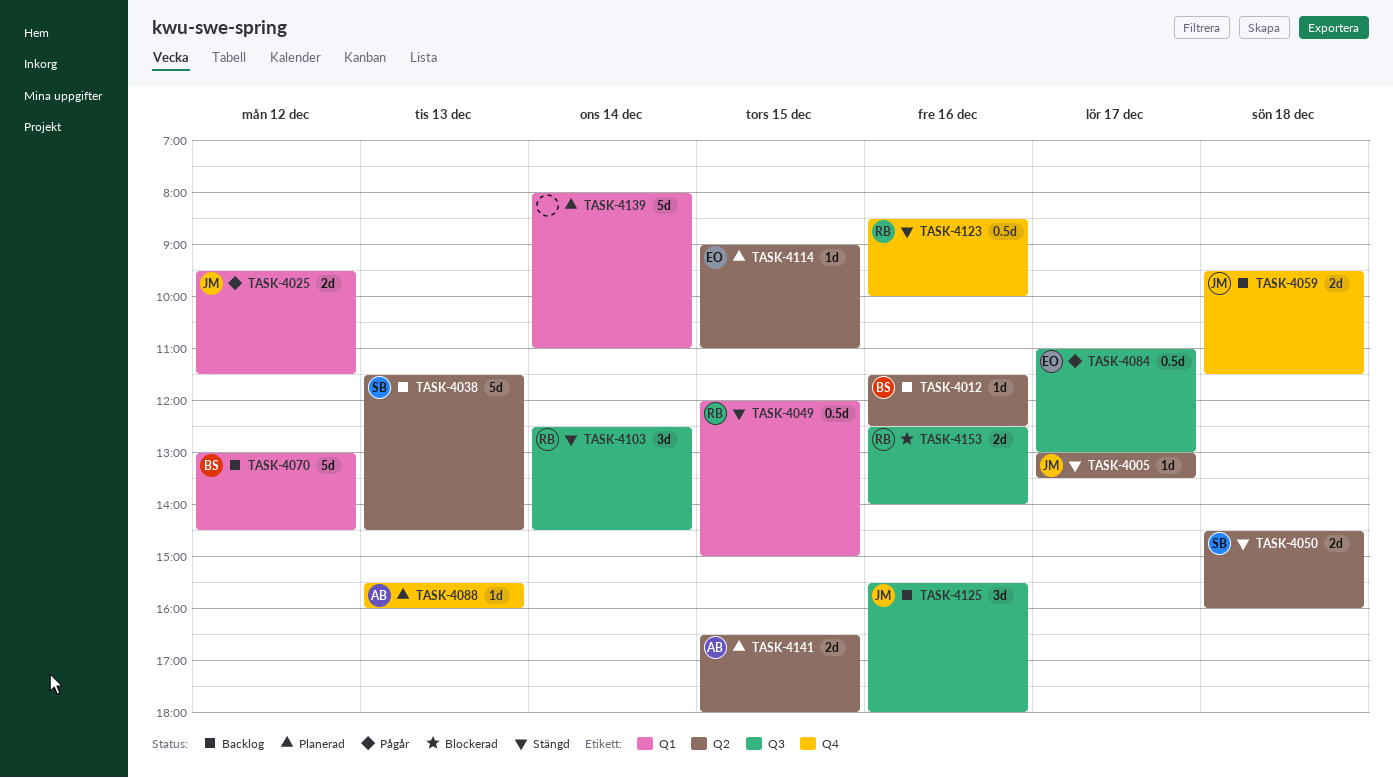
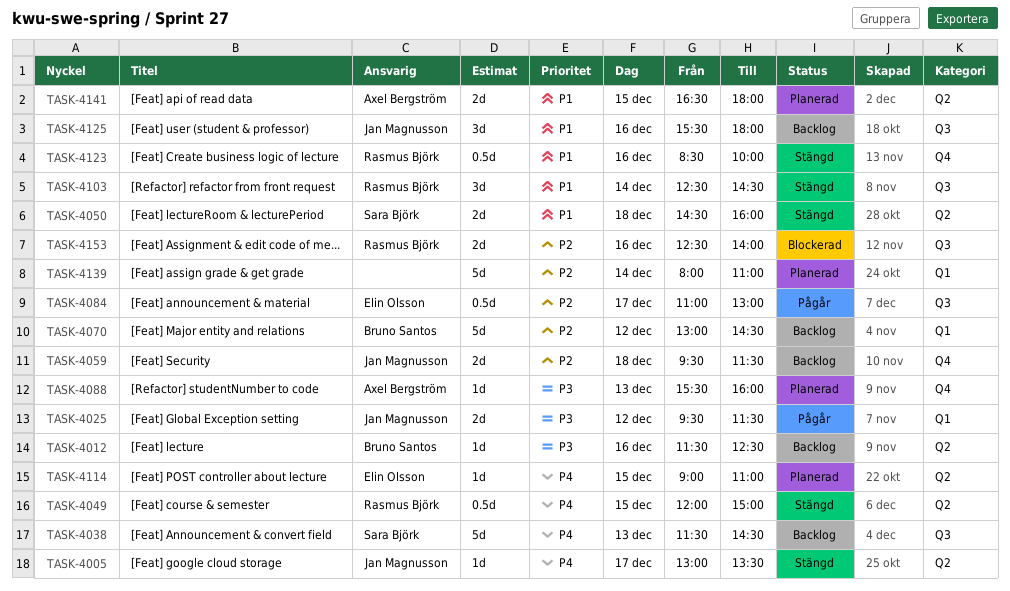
TASK-4038, label: Q2 -> Q3
TASK-4049, label: Q1 -> Q2

